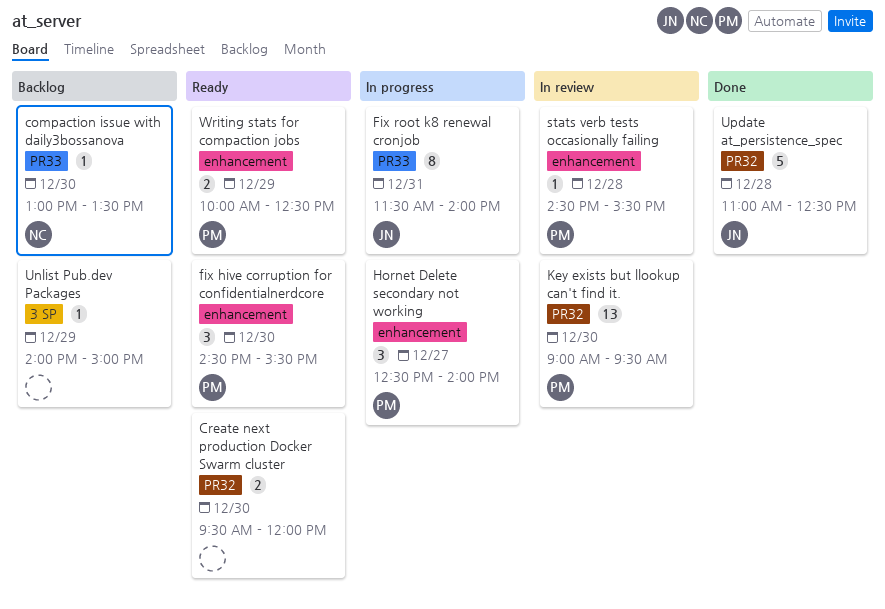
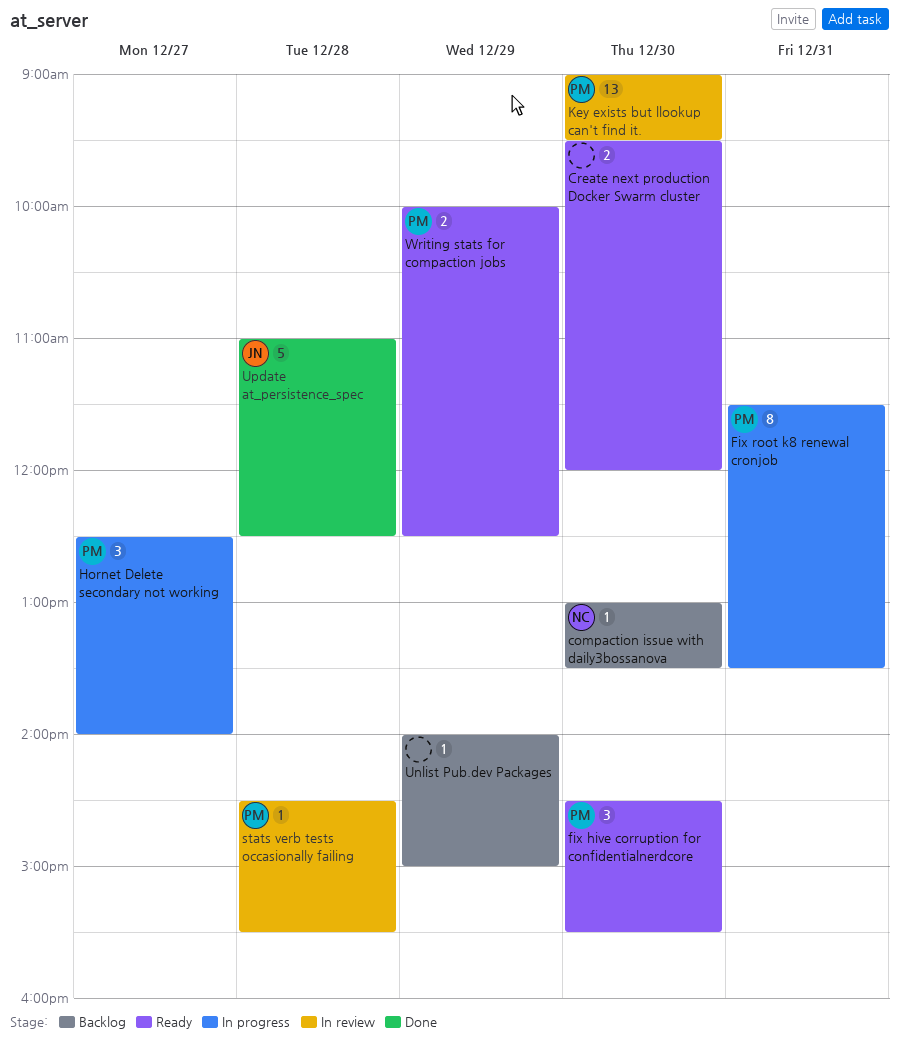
Fix root k8 renewal cronjob, owner: JN -> PM
Fix root k8 renewal cronjob, ends: 14:00 -> 13:30

